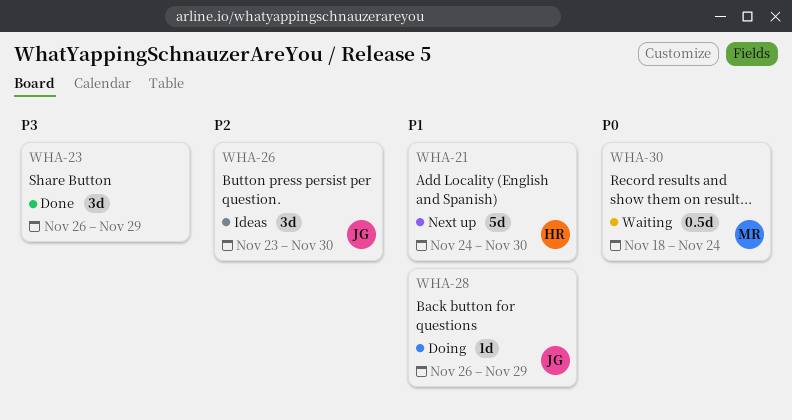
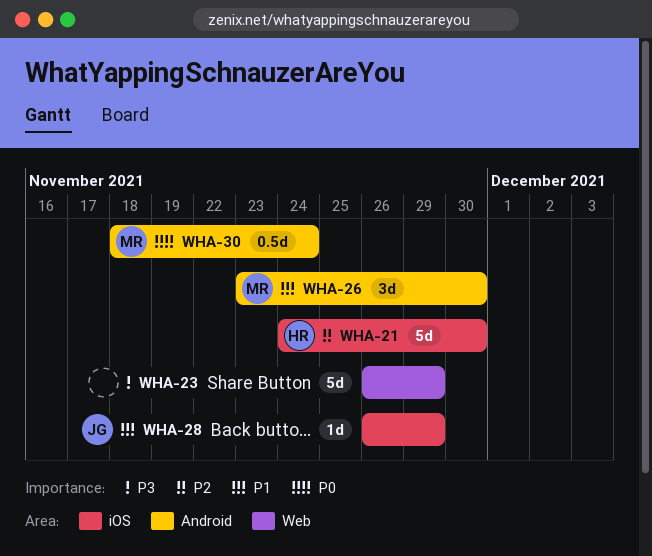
WHA-21, priority: P1 -> P2
WHA-23, estimate: 3d -> 5d
WHA-26, owner: JG -> MR
WHA-26, priority: P2 -> P1

